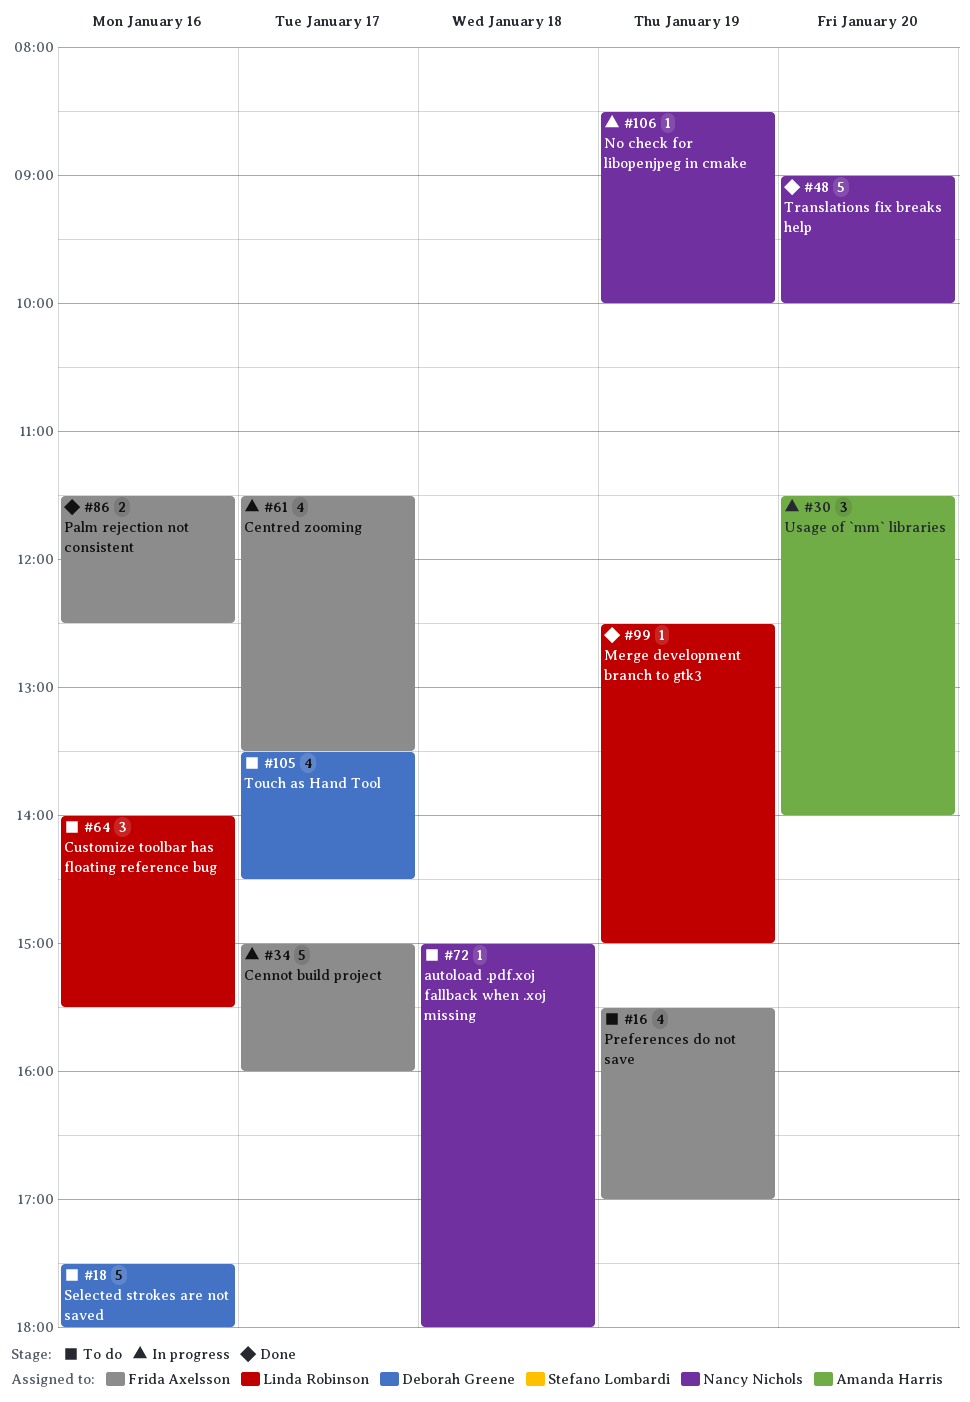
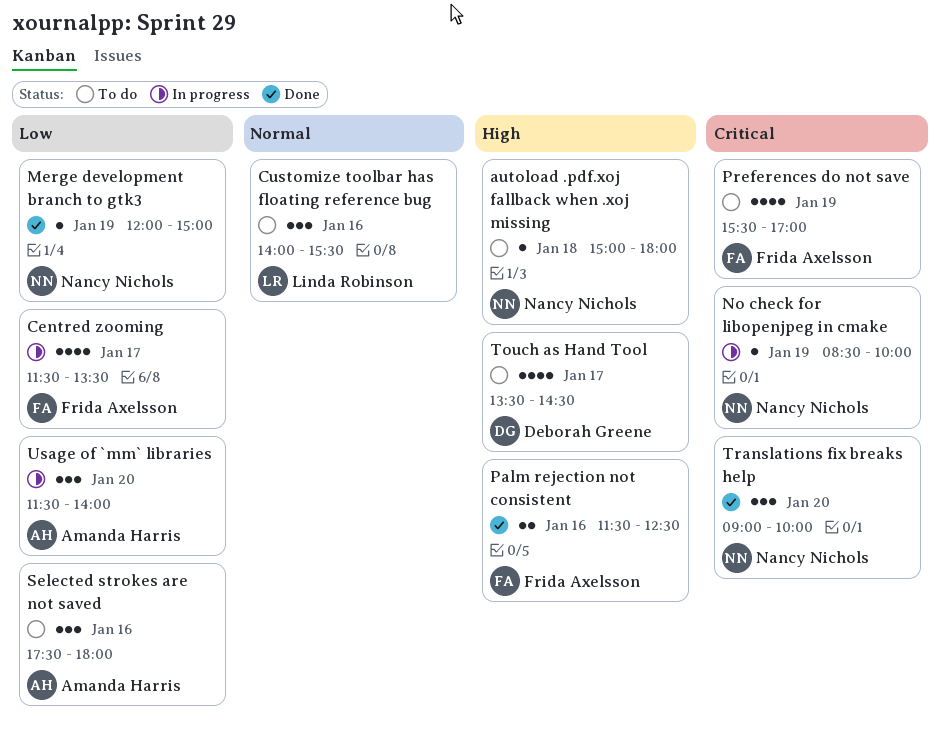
Cennot build project: present -> none
Merge development branch to gtk3, owner: Linda Robinson -> Nancy Nichols
Merge development branch to gtk3, begins: 12:30 -> 12:00
Selected strokes are not saved, owner: Deborah Greene -> Amanda Harris
Selected strokes are not saved, estimate: 5 -> 3
Translations fix breaks help, estimate: 5 -> 3

